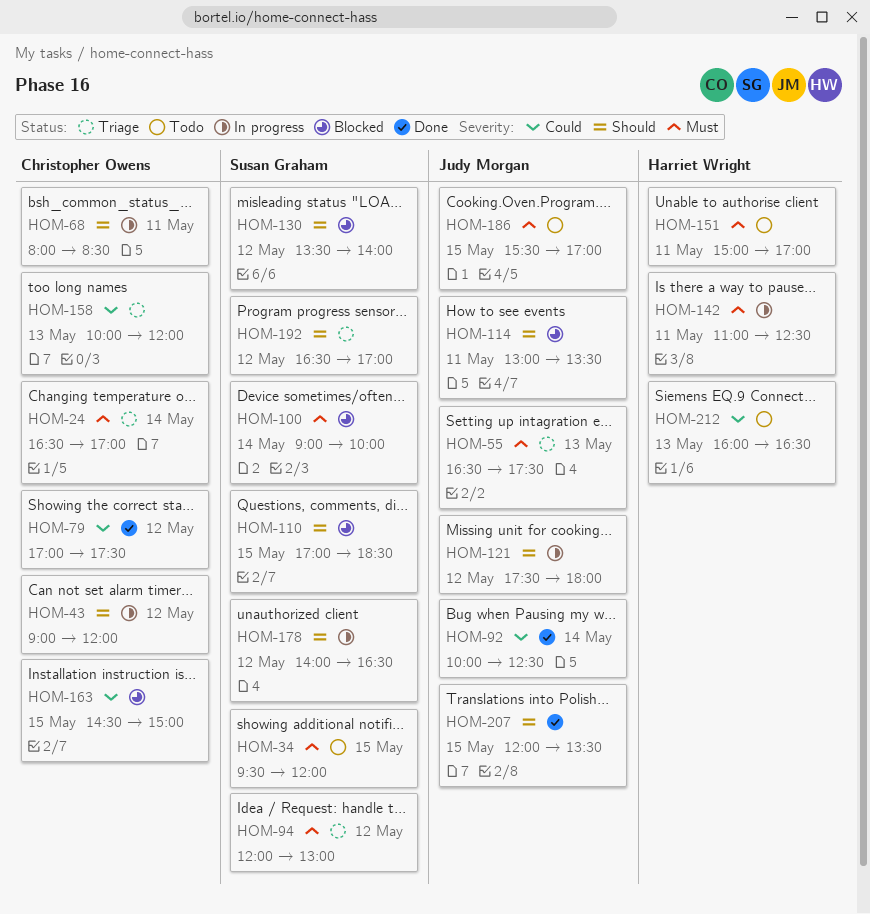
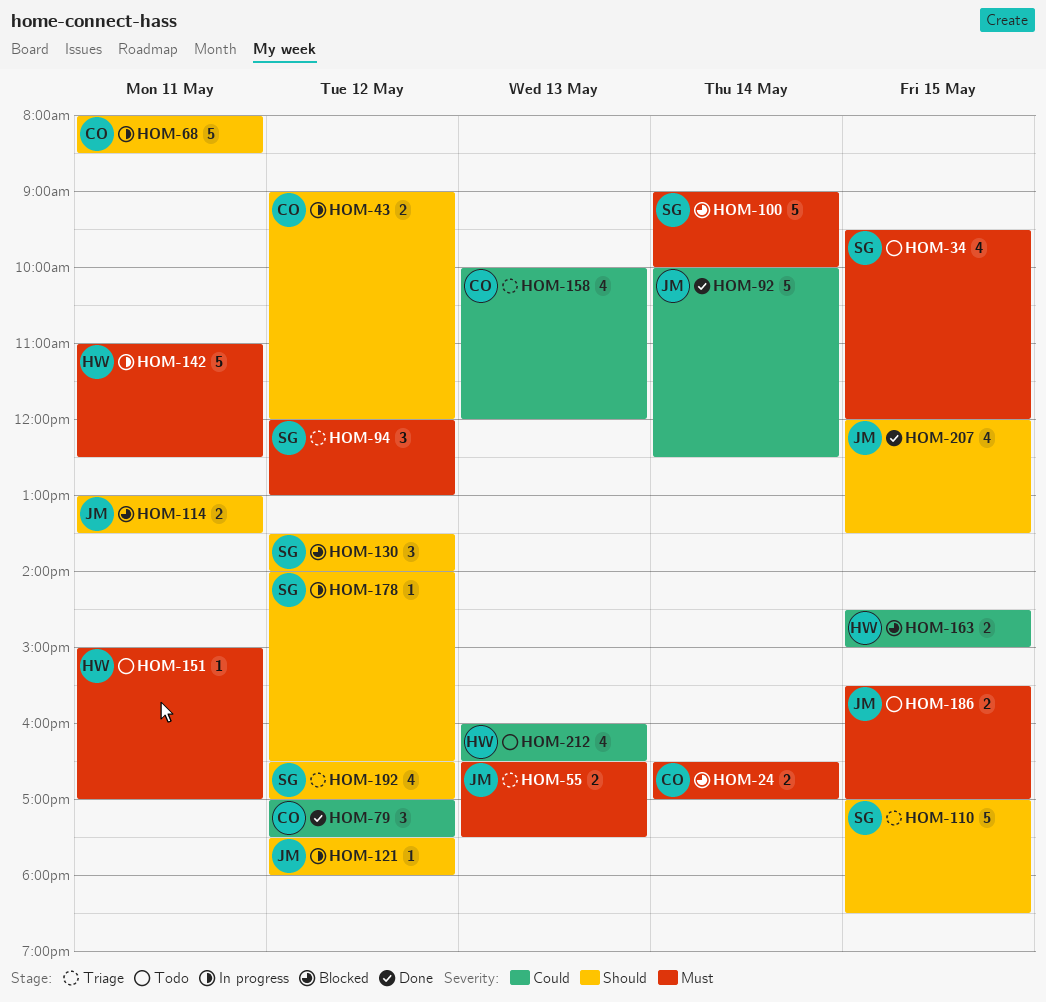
HOM-24, status: Triage -> Blocked
HOM-110, status: Blocked -> Triage
HOM-163, owner: Christopher Owens -> Harriet Wright

